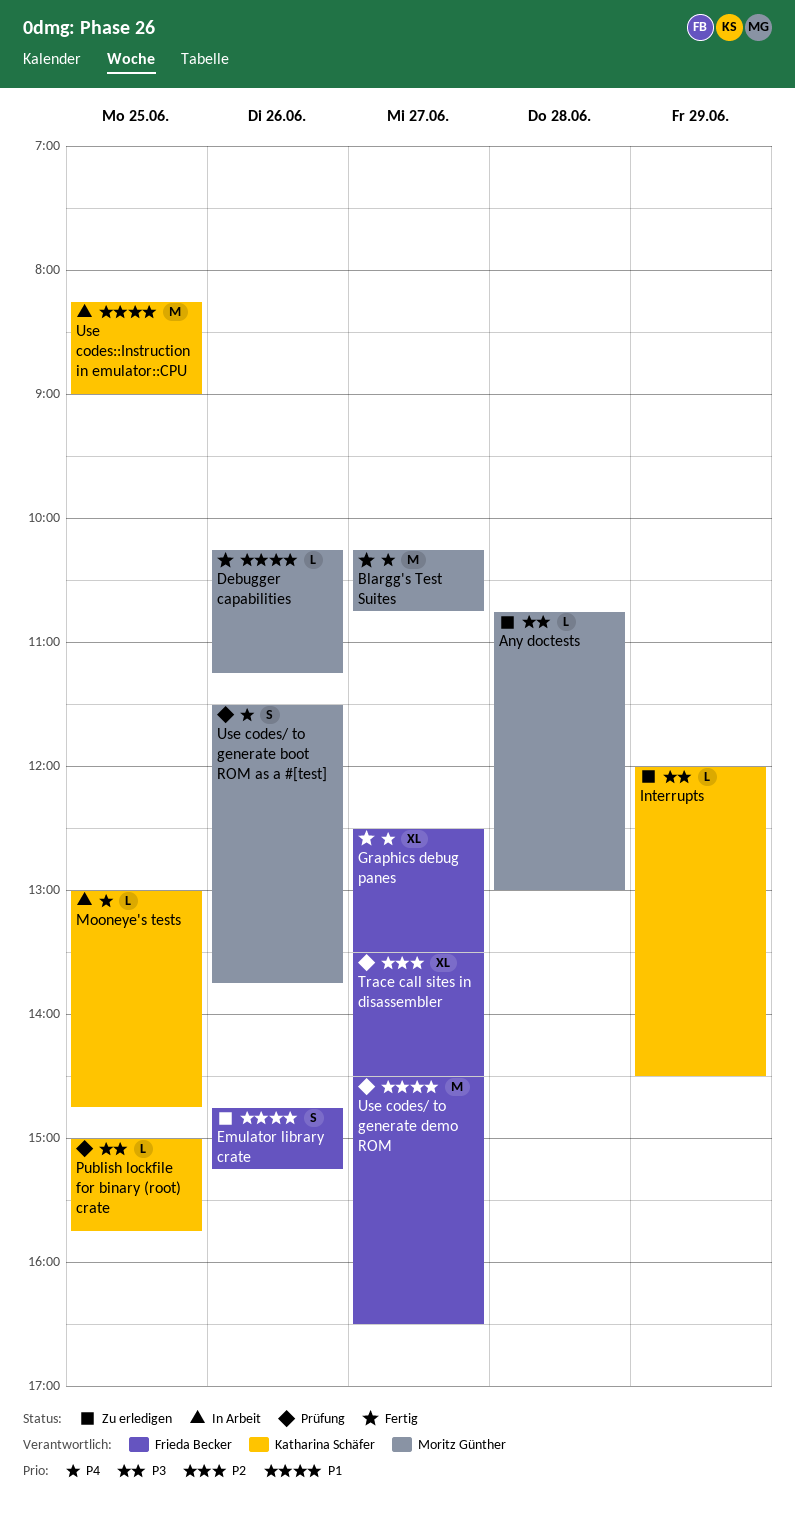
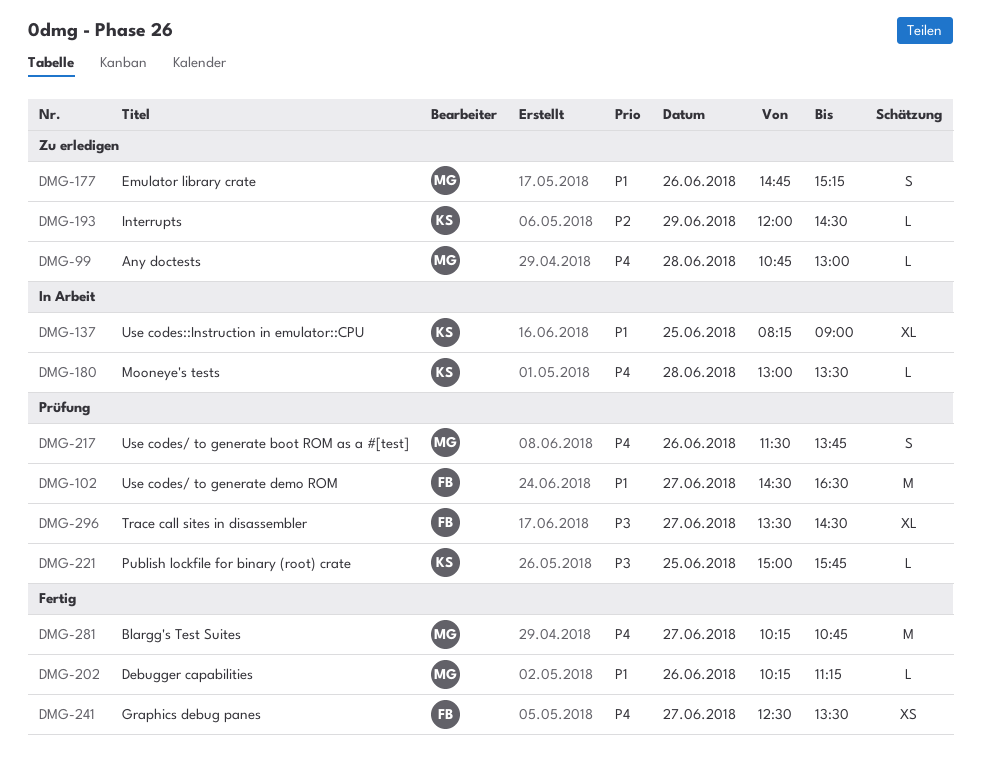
Any doctests, priority: P3 -> P4
Emulator library crate, owner: Frieda Becker -> Moritz Günther
Graphics debug panes, estimate: XL -> XS
Interrupts, priority: P3 -> P2
Mooneye's tests, day: Jun 25 -> Jun 28
Mooneye's tests, ends: 14:45 -> 13:30
Trace call sites in disassembler, priority: P2 -> P3
Use codes::Instruction in emulator::CPU, estimate: M -> XL

